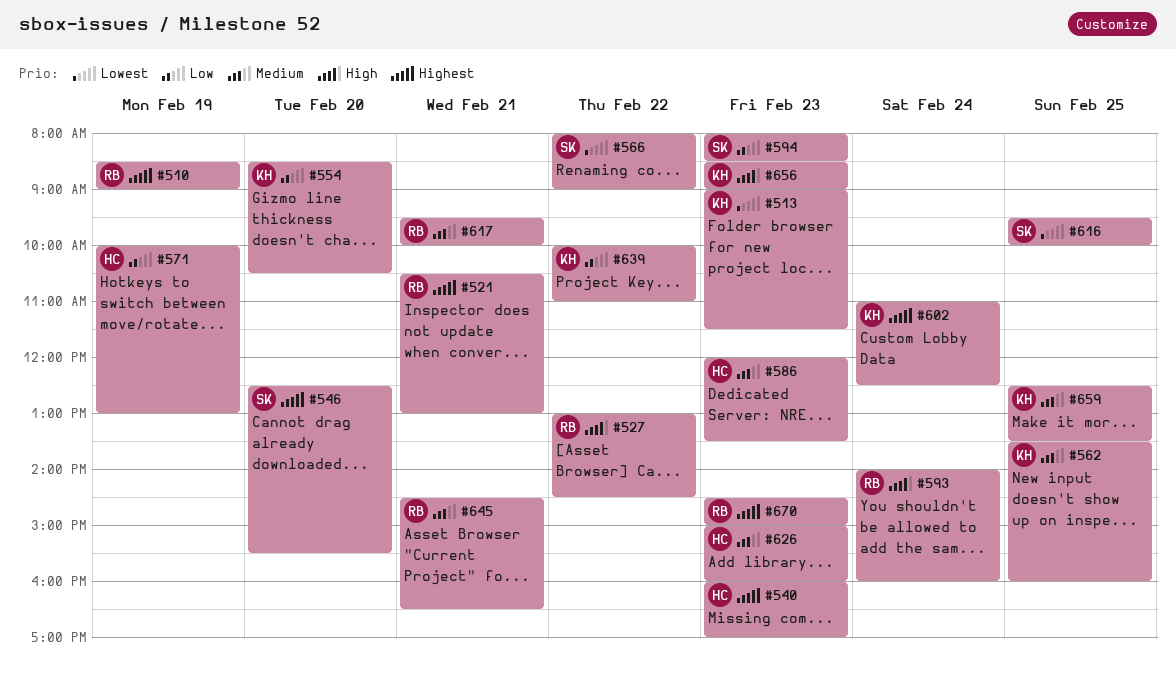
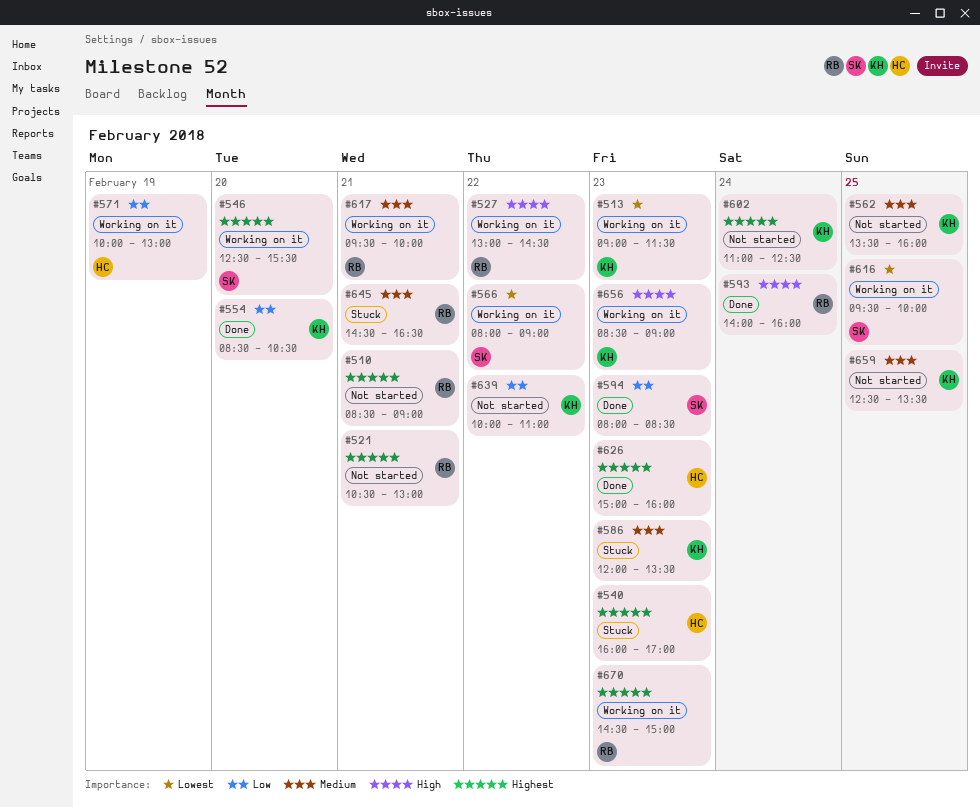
#510, day: Feb 19 -> Feb 21
#586, owner: HC -> KH
#626, priority: Medium -> Highest

